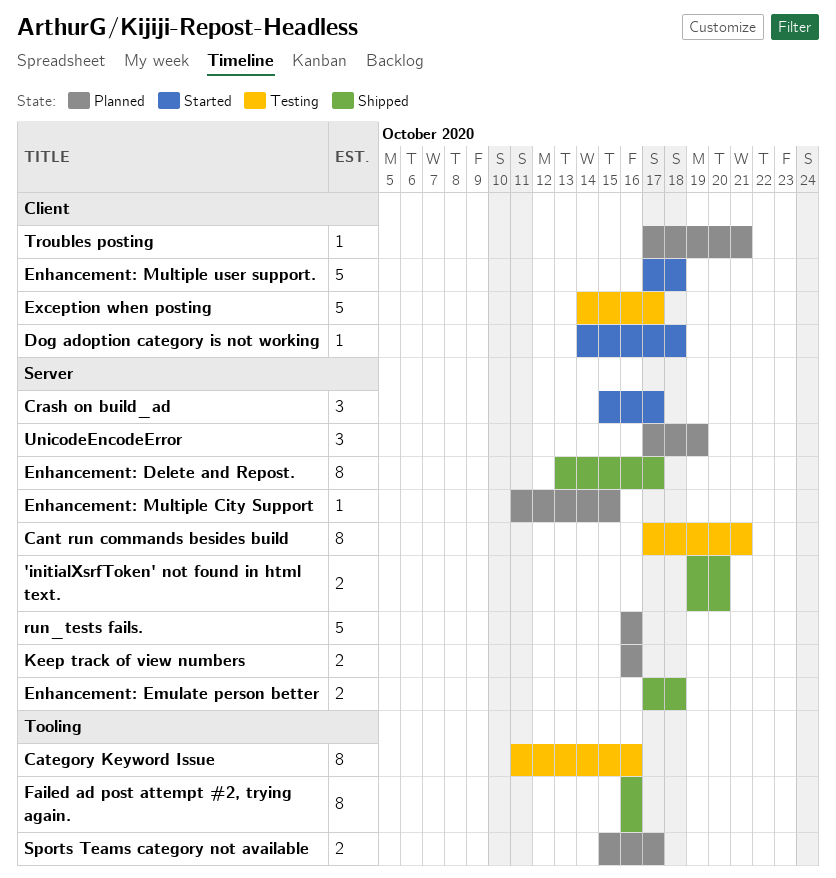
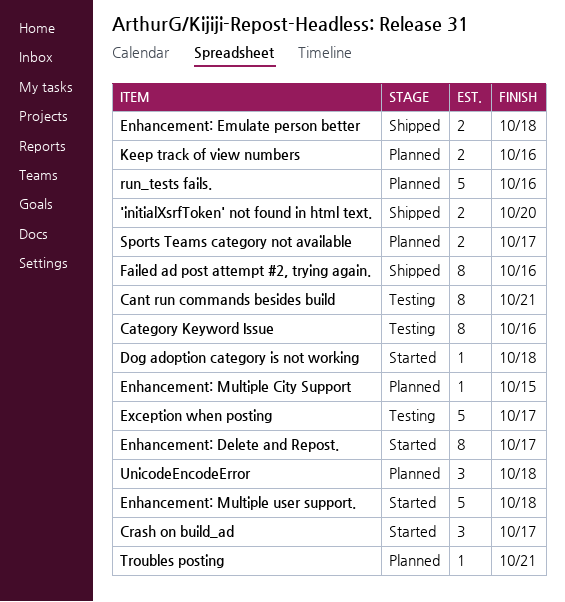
Enhancement: Delete and Repost., status: Shipped -> Started
UnicodeEncodeError, due: Oct 19 -> Oct 18

